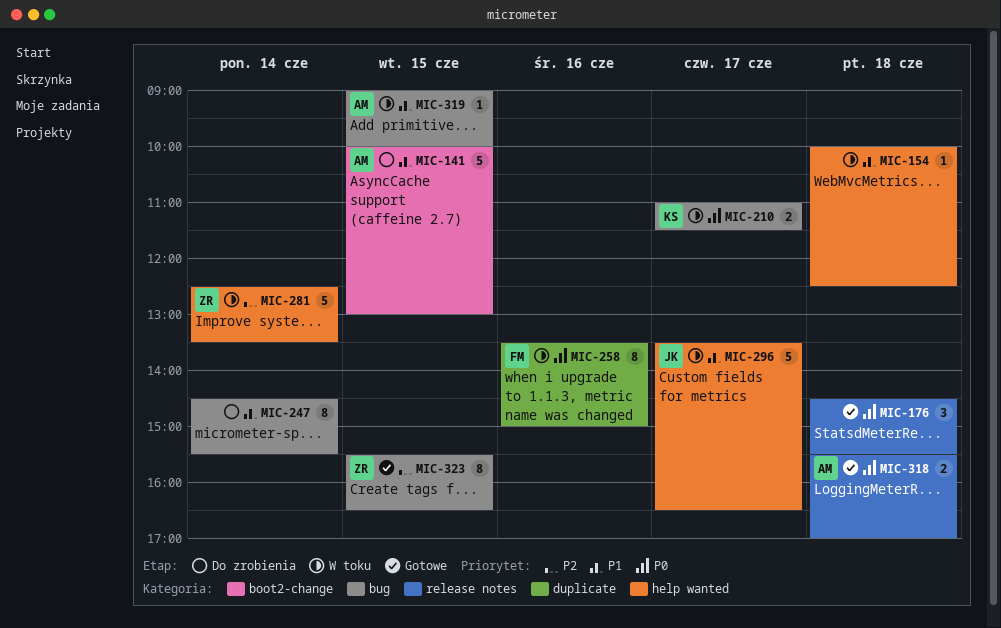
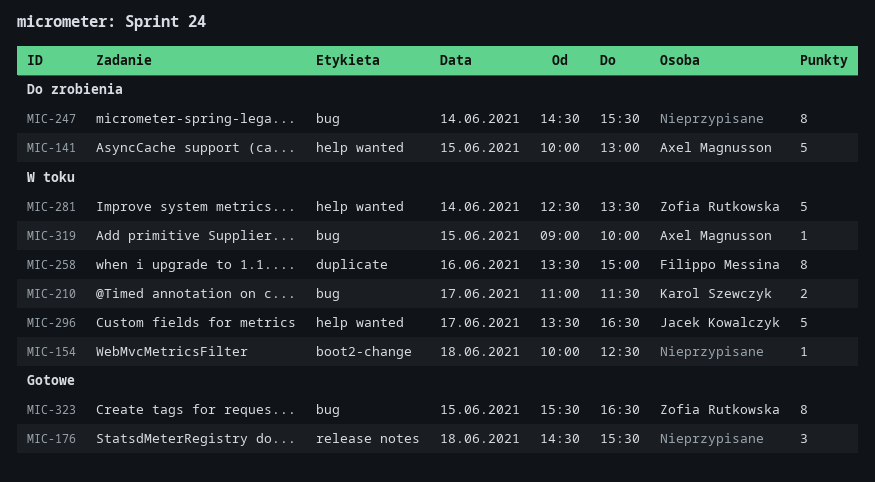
MIC-141, label: boot2-change -> help wanted
MIC-154, label: help wanted -> boot2-change
MIC-318: present -> none

